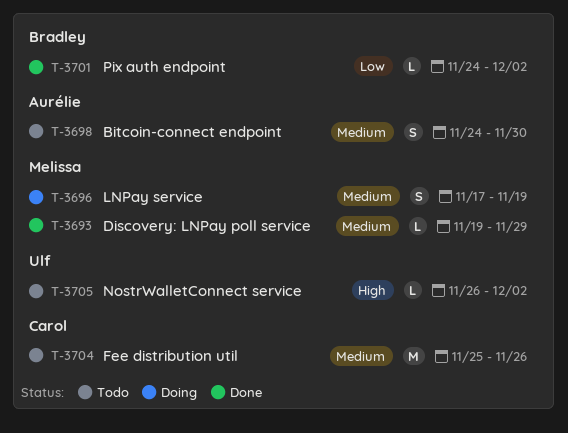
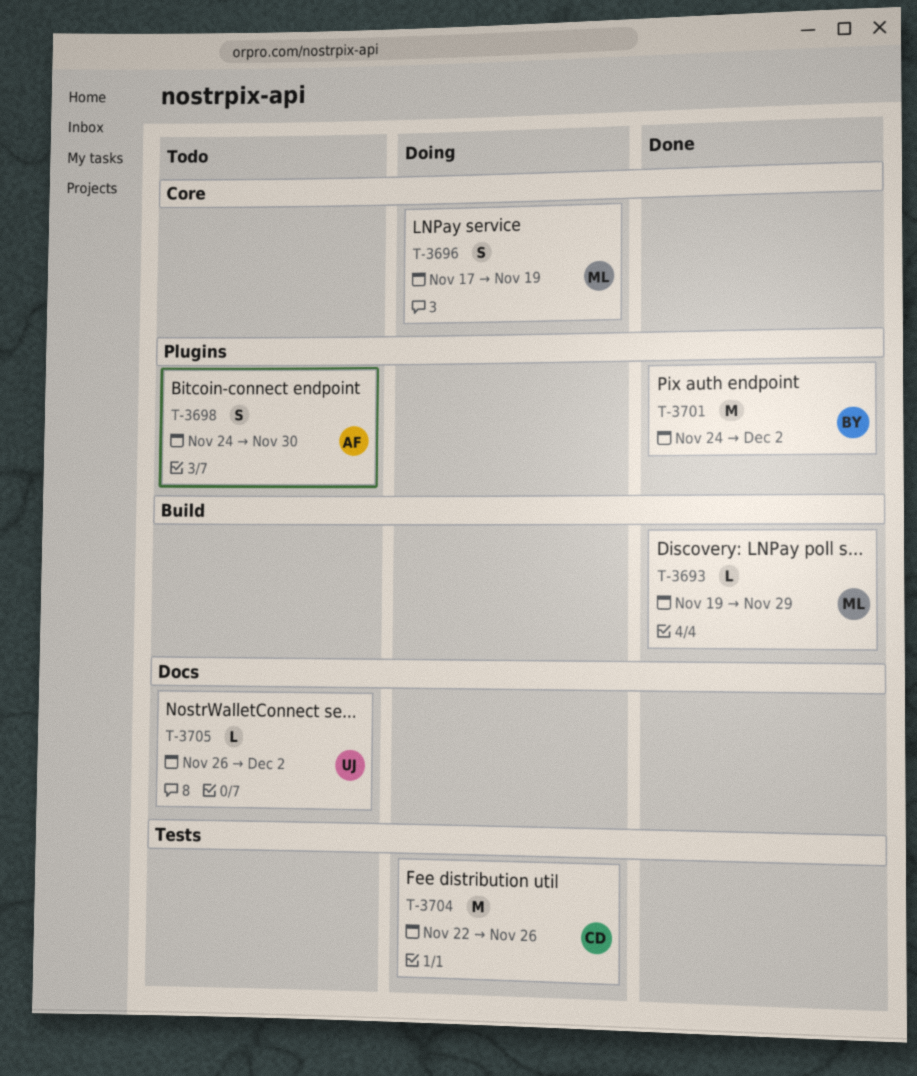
T-3701, estimate: L -> M
T-3704, status: Todo -> Doing
T-3704, start: Nov 25 -> Nov 22

